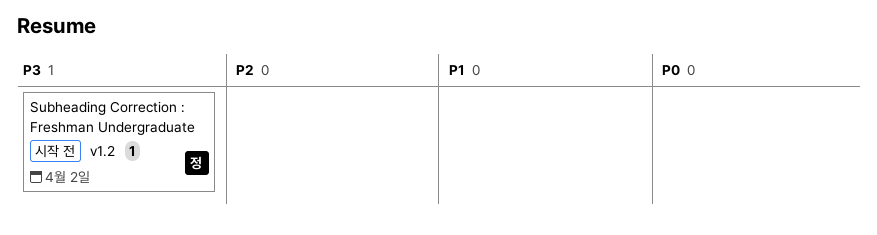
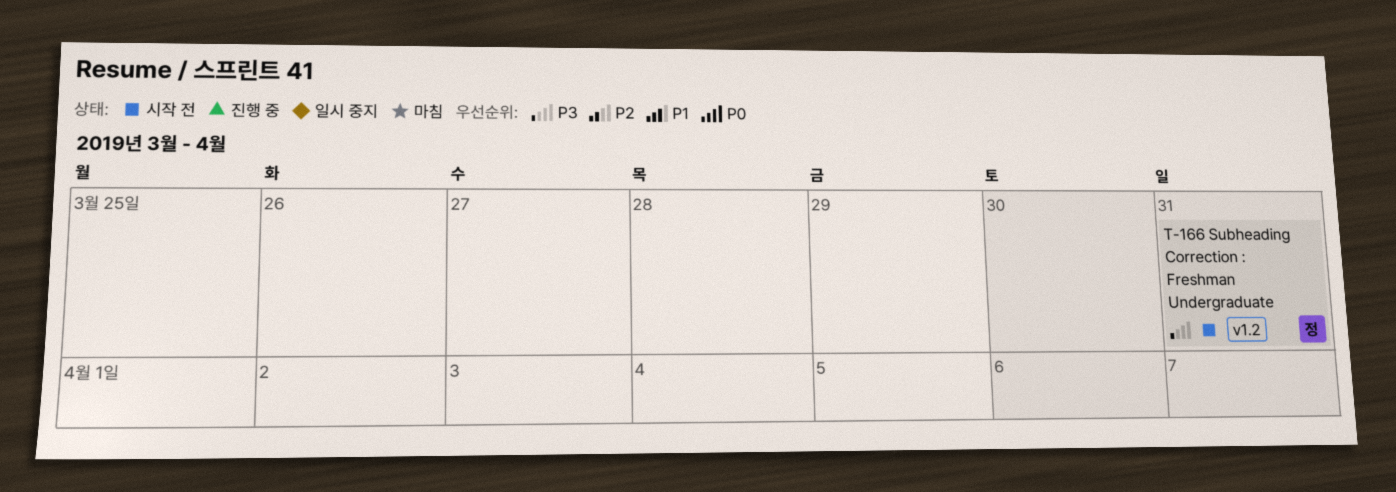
Subheading Correction : Freshman Undergraduate, due: Apr 2 -> Mar 31

